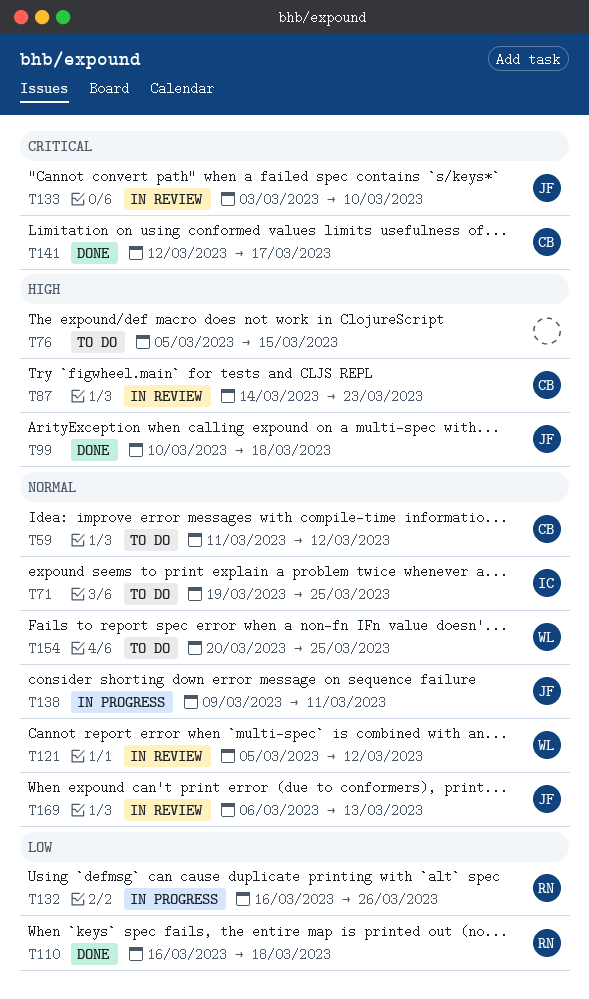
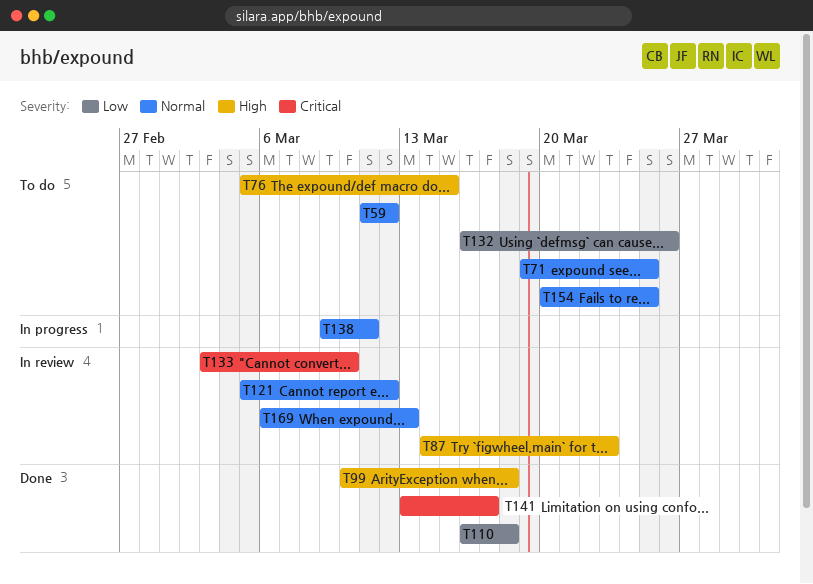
T132, status: In progress -> To do
T141, start: Mar 12 -> Mar 13

